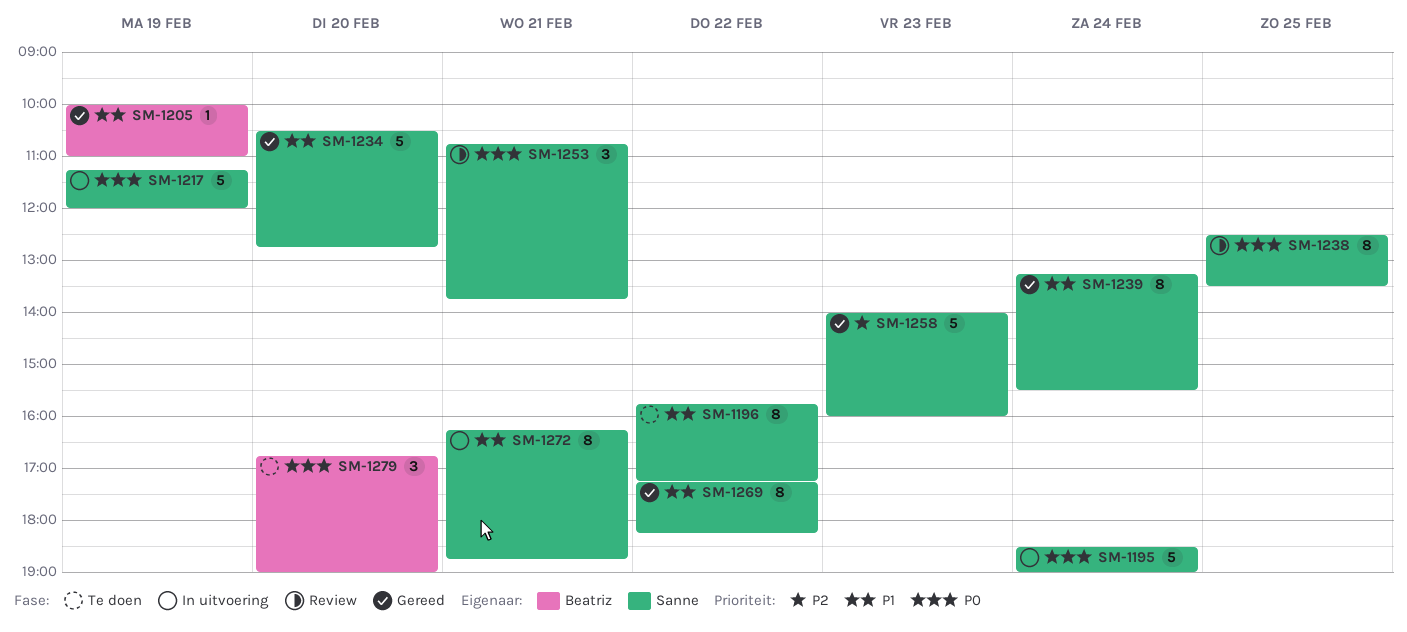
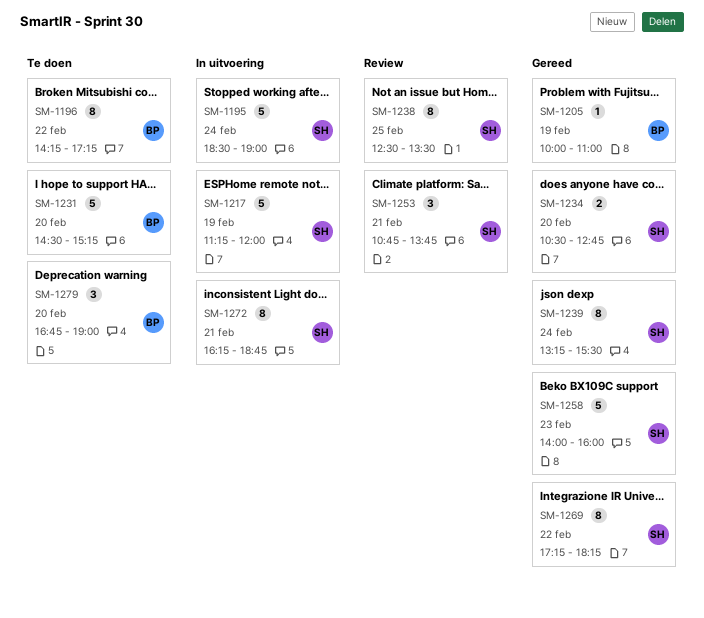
SM-1196, owner: Sanne -> Beatriz
SM-1196, begins: 15:45 -> 14:15
SM-1231: none -> present
SM-1234, estimate: 5 -> 2

